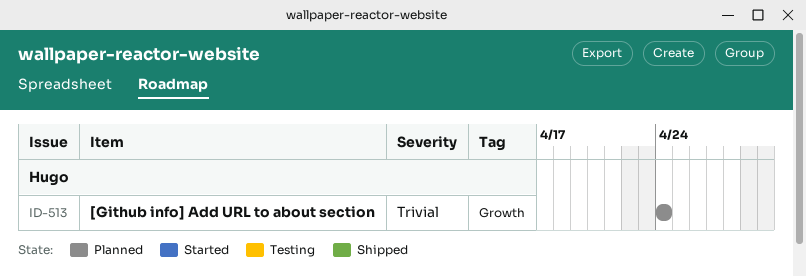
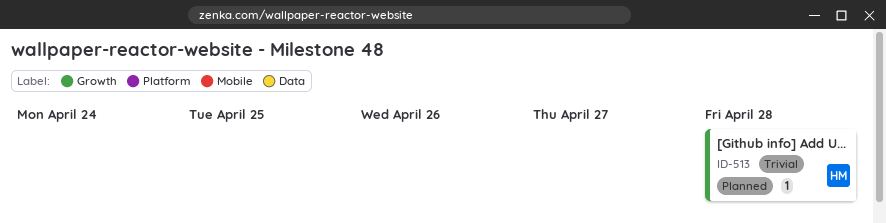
ID-513, due: Apr 24 -> Apr 28

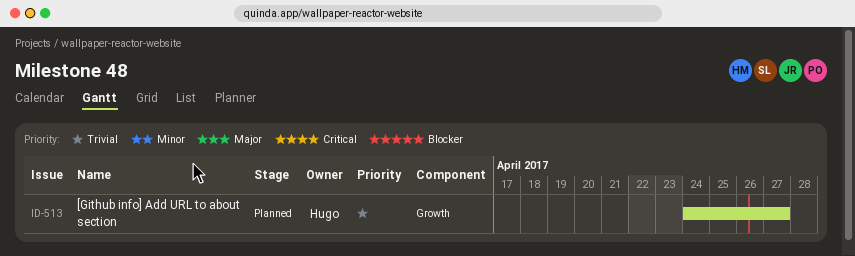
ID-513, due: Apr 28 -> Apr 27

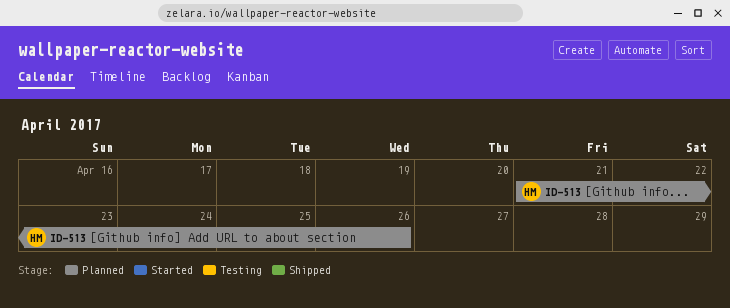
ID-513, start: Apr 24 -> Apr 21
ID-513, due: Apr 27 -> Apr 26

